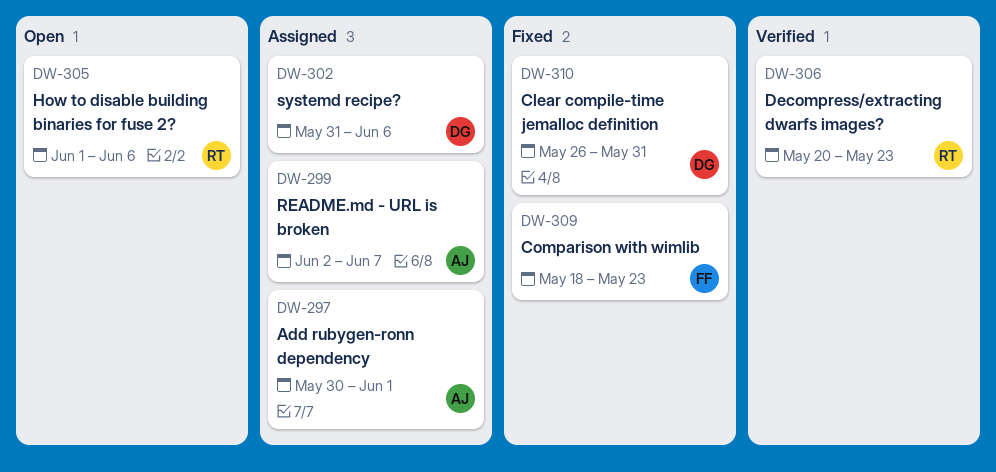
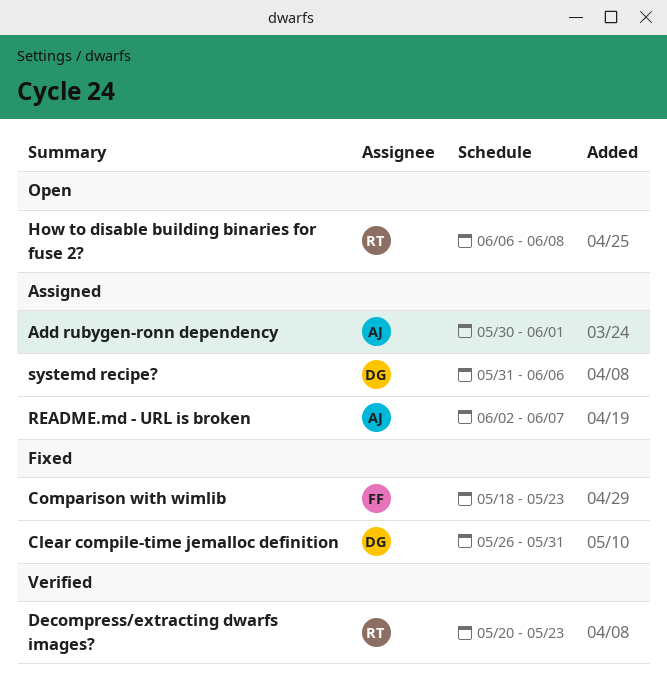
How to disable building binaries for fuse 2?, start: Jun 1 -> Jun 6
How to disable building binaries for fuse 2?, due: Jun 6 -> Jun 8

